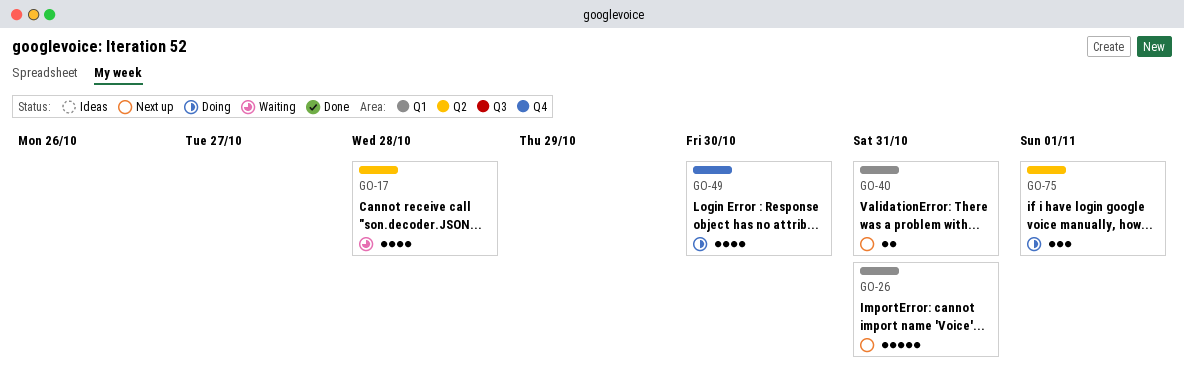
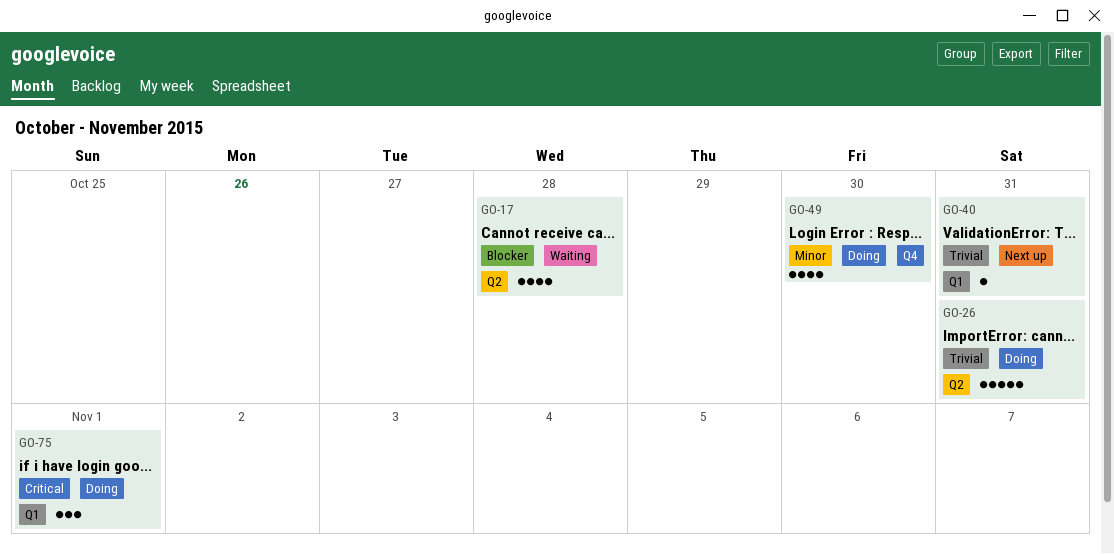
GO-26, status: Next up -> Doing
GO-26, label: Q1 -> Q2
GO-40, estimate: 2 -> 1
GO-75, label: Q2 -> Q1

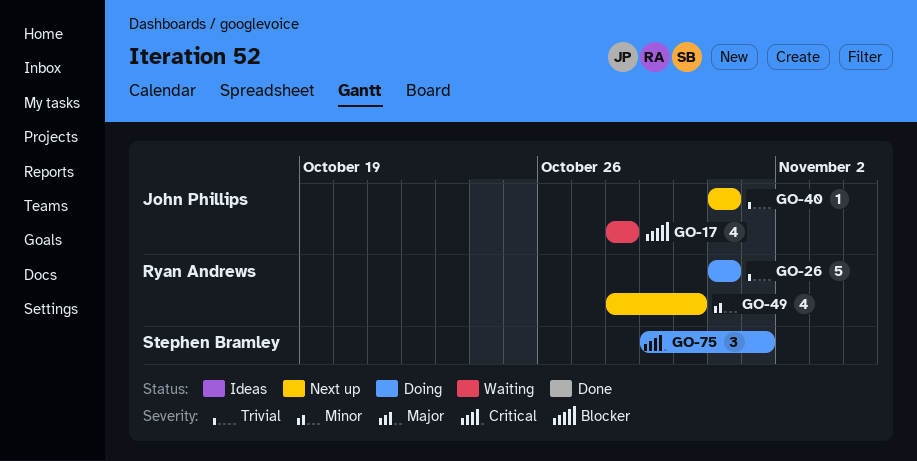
GO-49, status: Doing -> Next up

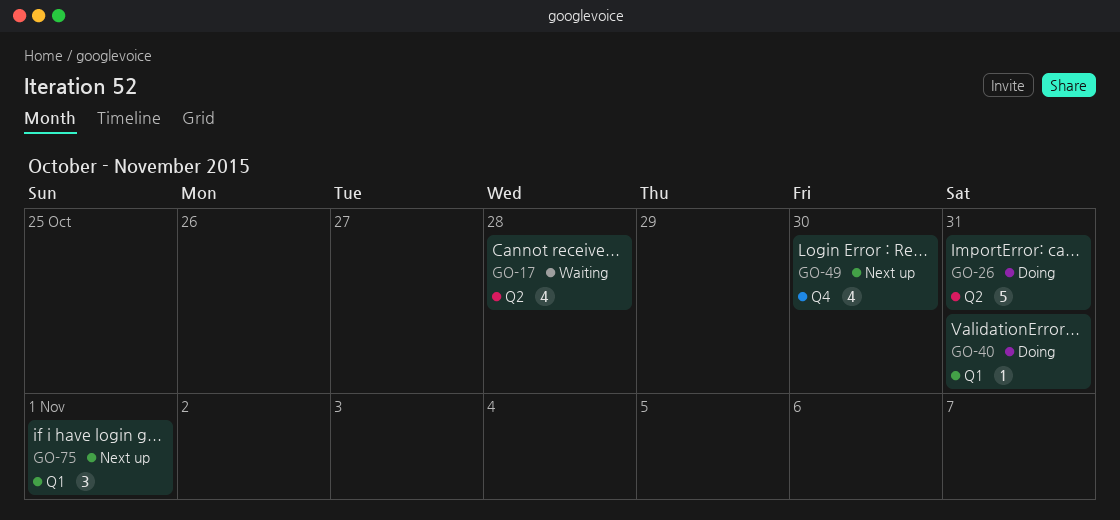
GO-40, status: Next up -> Doing
GO-75, status: Doing -> Next up

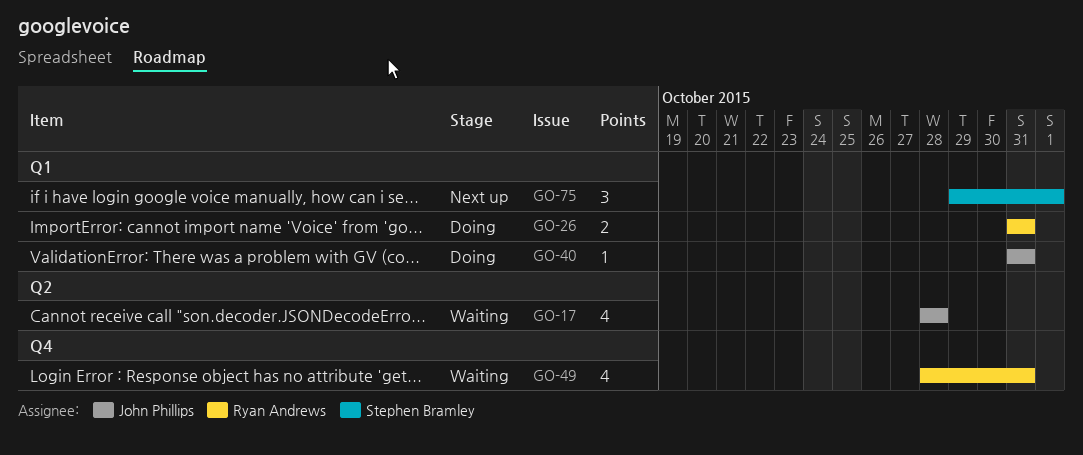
GO-26, label: Q2 -> Q1
GO-26, estimate: 5 -> 2
GO-49, status: Next up -> Waiting
GO-49, due: Oct 30 -> Oct 31

